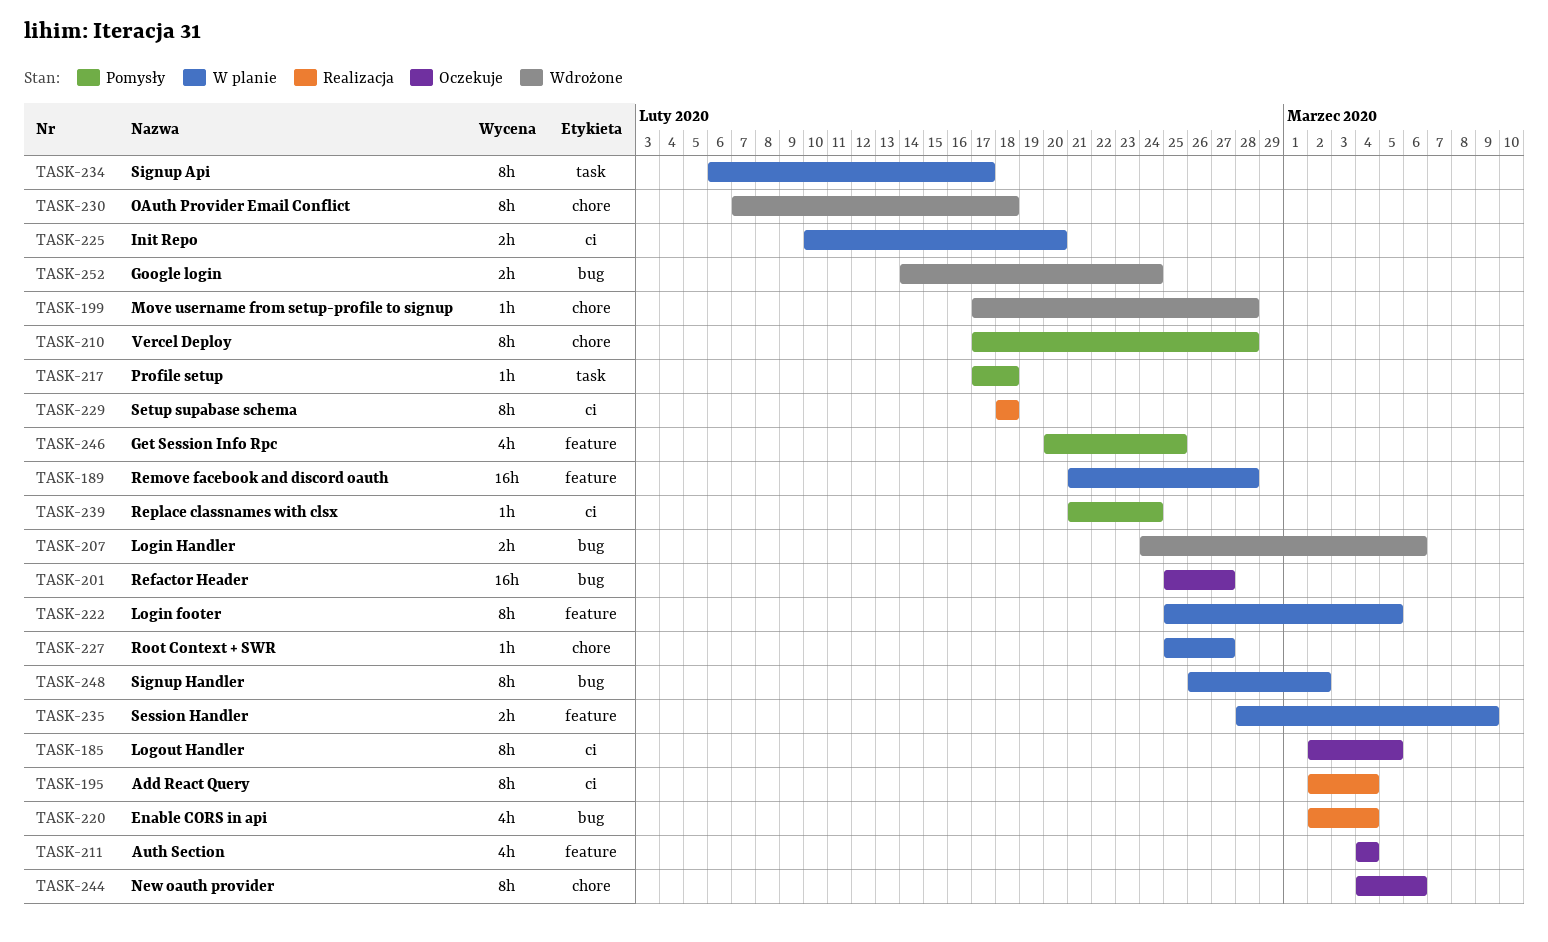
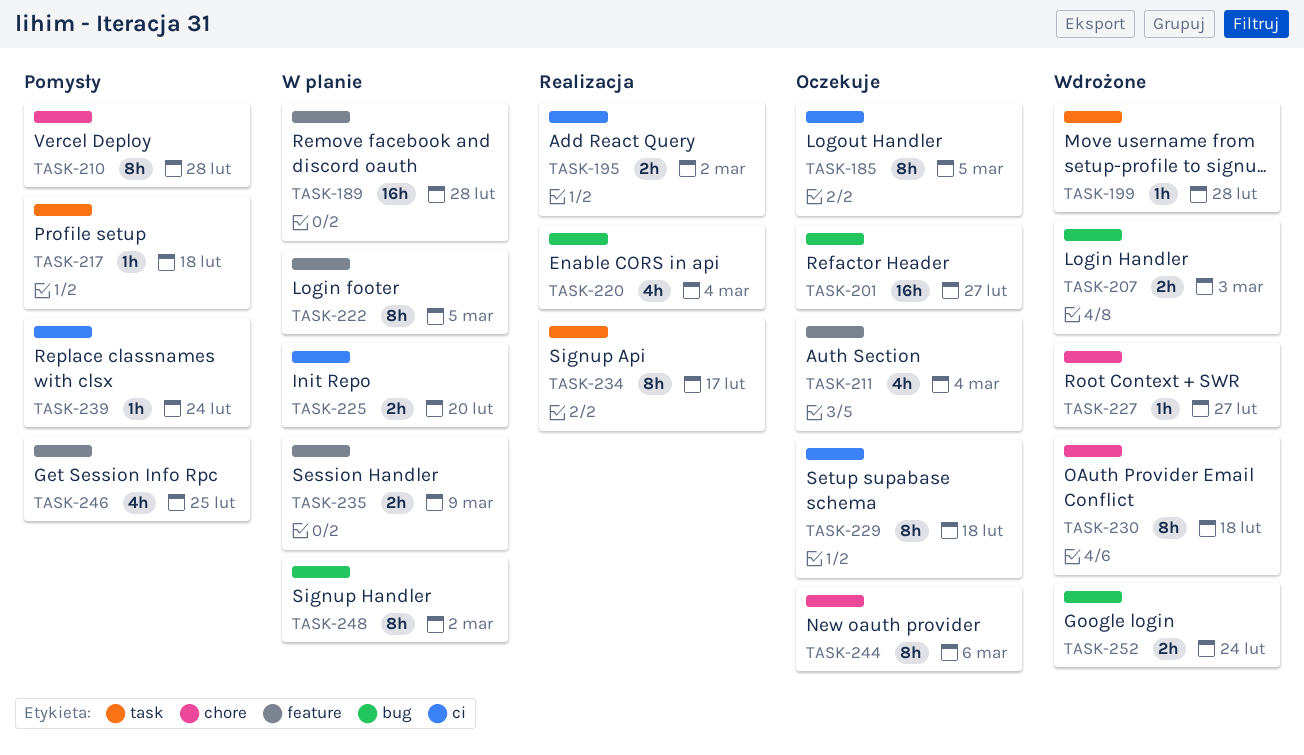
TASK-195, estimate: 8h -> 2h
TASK-195, due: Mar 4 -> Mar 2
TASK-199, label: chore -> task
TASK-207, due: Mar 6 -> Mar 3
TASK-227, status: W planie -> Wdrożone
TASK-229, status: Realizacja -> Oczekuje
TASK-234, status: W planie -> Realizacja

